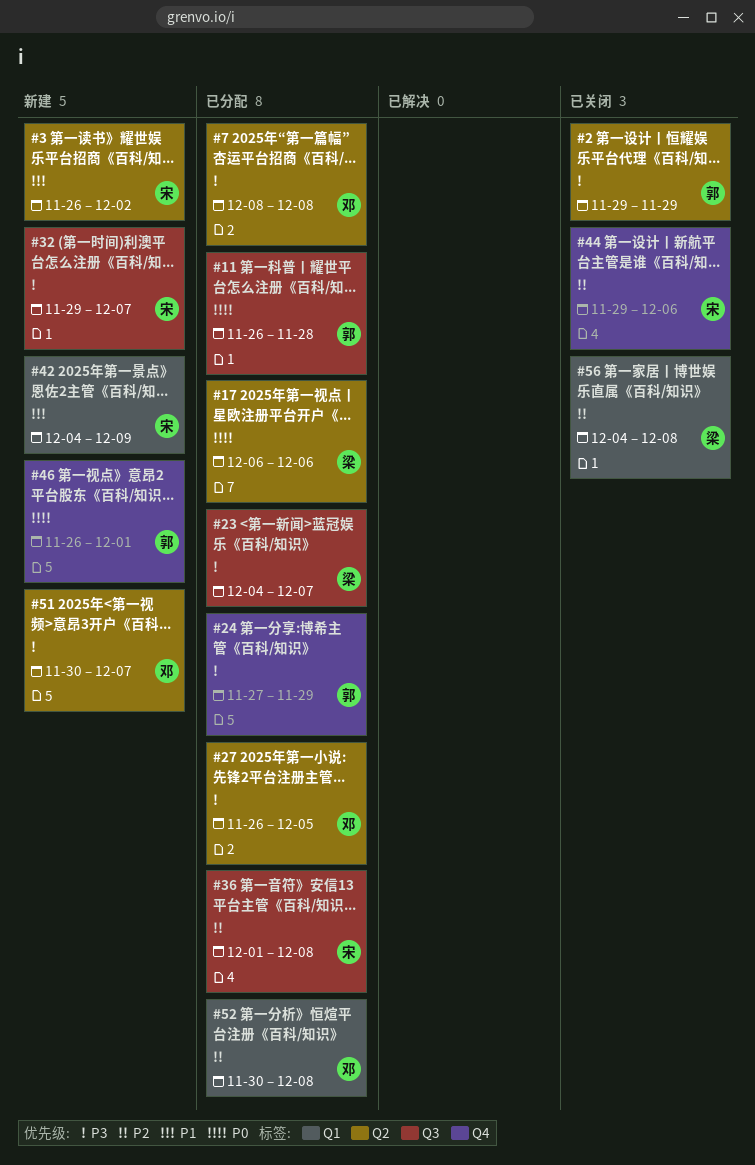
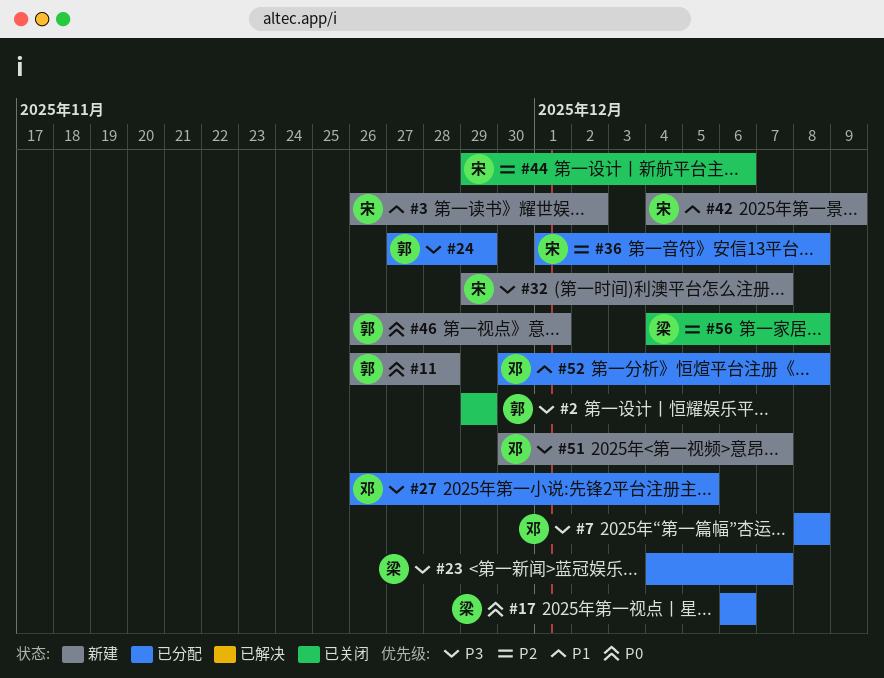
#11, status: 已分配 -> 新建
#52, priority: P2 -> P1

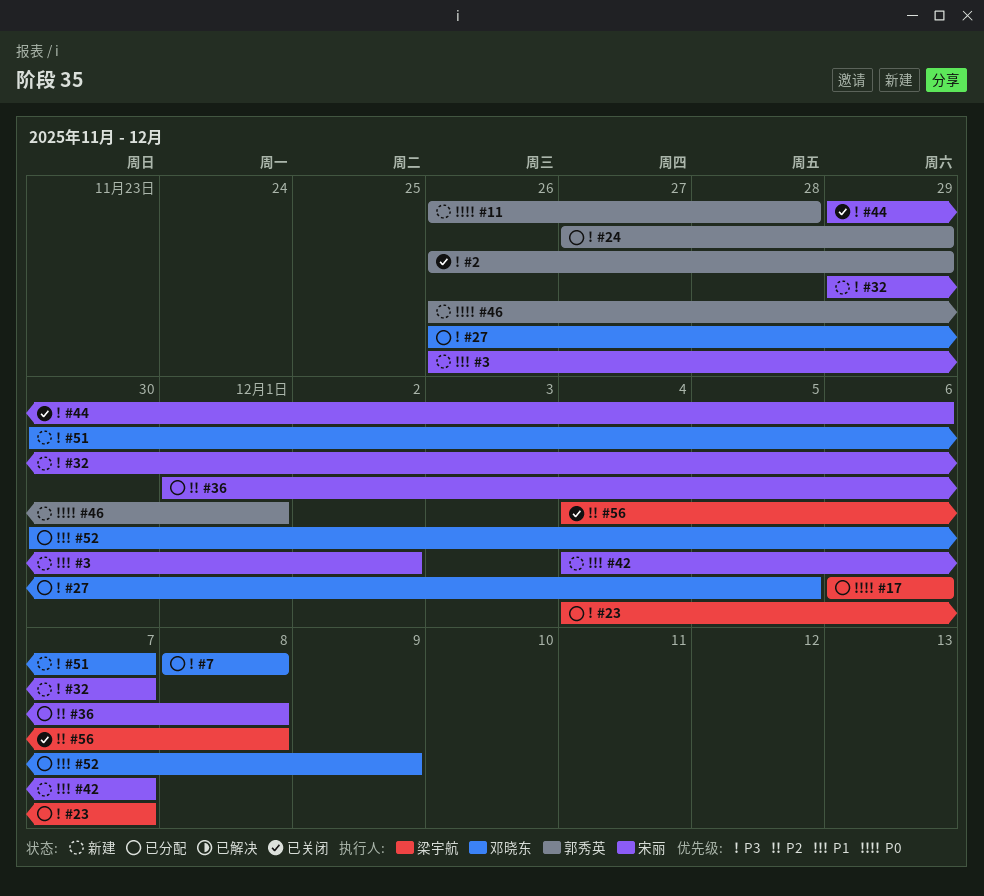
#2, start: Nov 29 -> Nov 26
#42, due: Dec 9 -> Dec 7
#44, priority: P2 -> P3
#52, due: Dec 8 -> Dec 9

